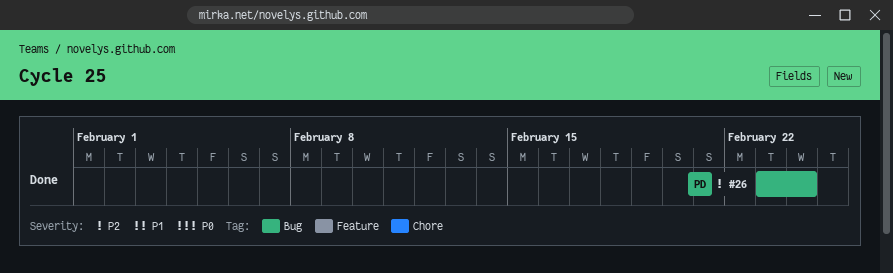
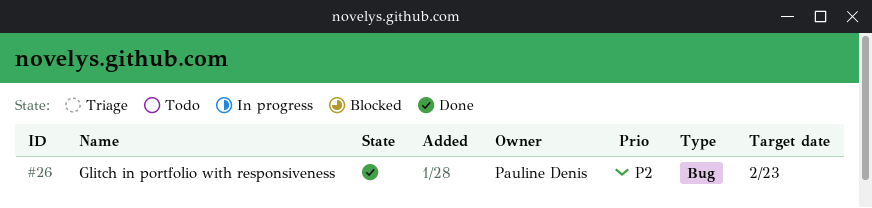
#26, due: Feb 24 -> Feb 23

